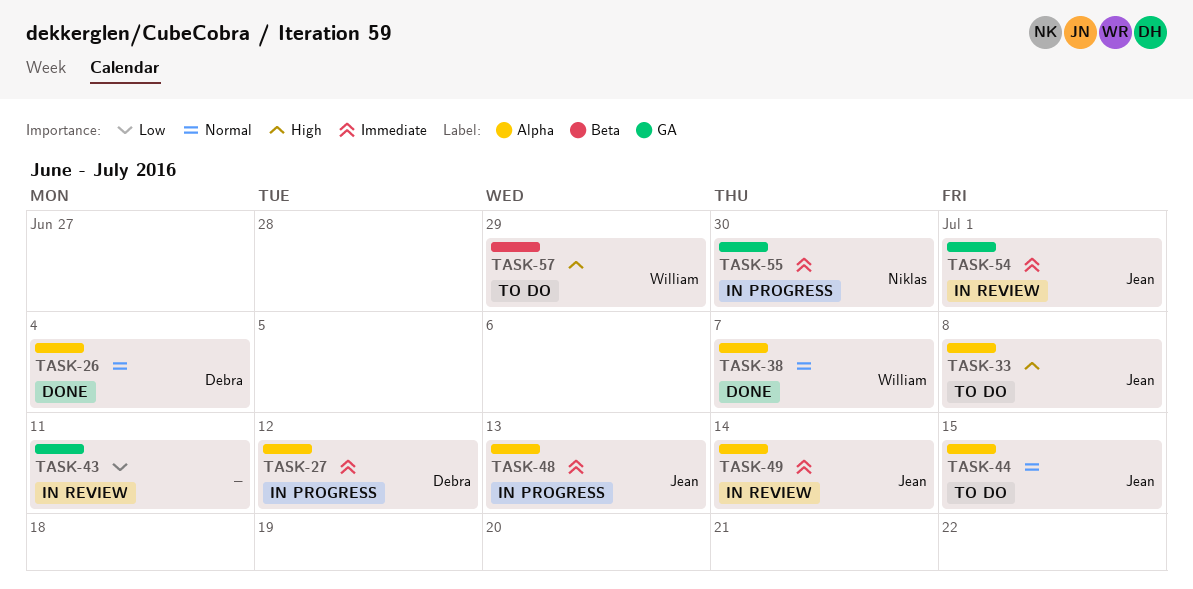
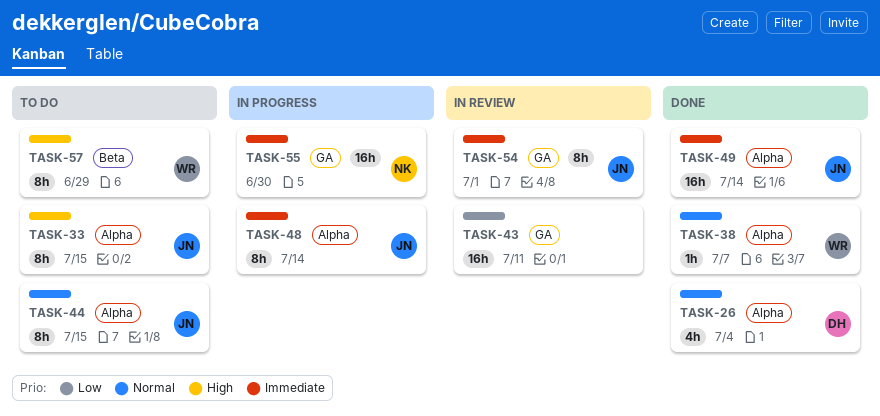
TASK-27: present -> none
TASK-33, due: Jul 8 -> Jul 15
TASK-48, due: Jul 13 -> Jul 14
TASK-49, status: In review -> Done

